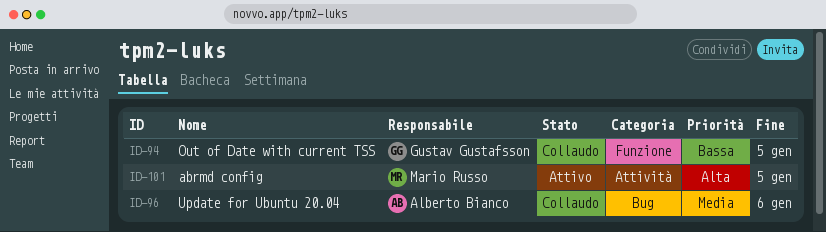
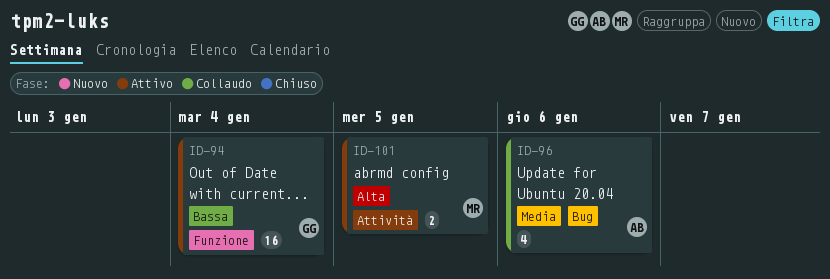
ID-94, status: Collaudo -> Attivo
ID-94, due: Jan 5 -> Jan 4

